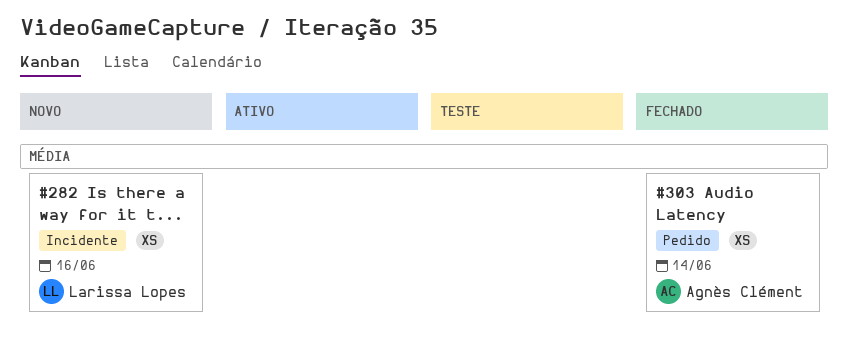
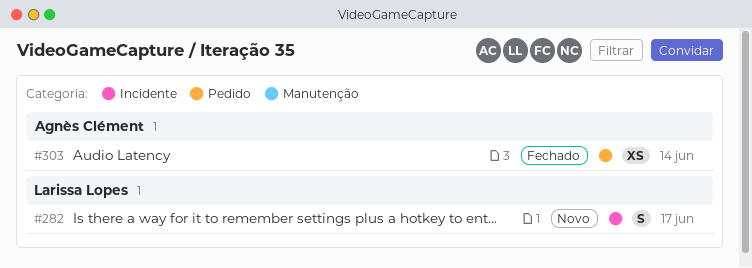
#282, estimate: XS -> S
#282, due: Jun 16 -> Jun 17

